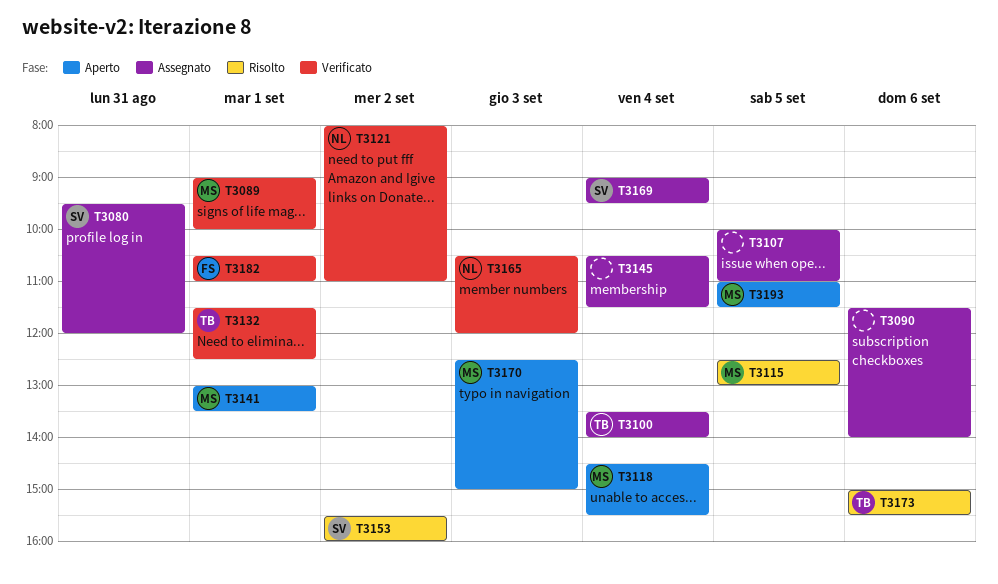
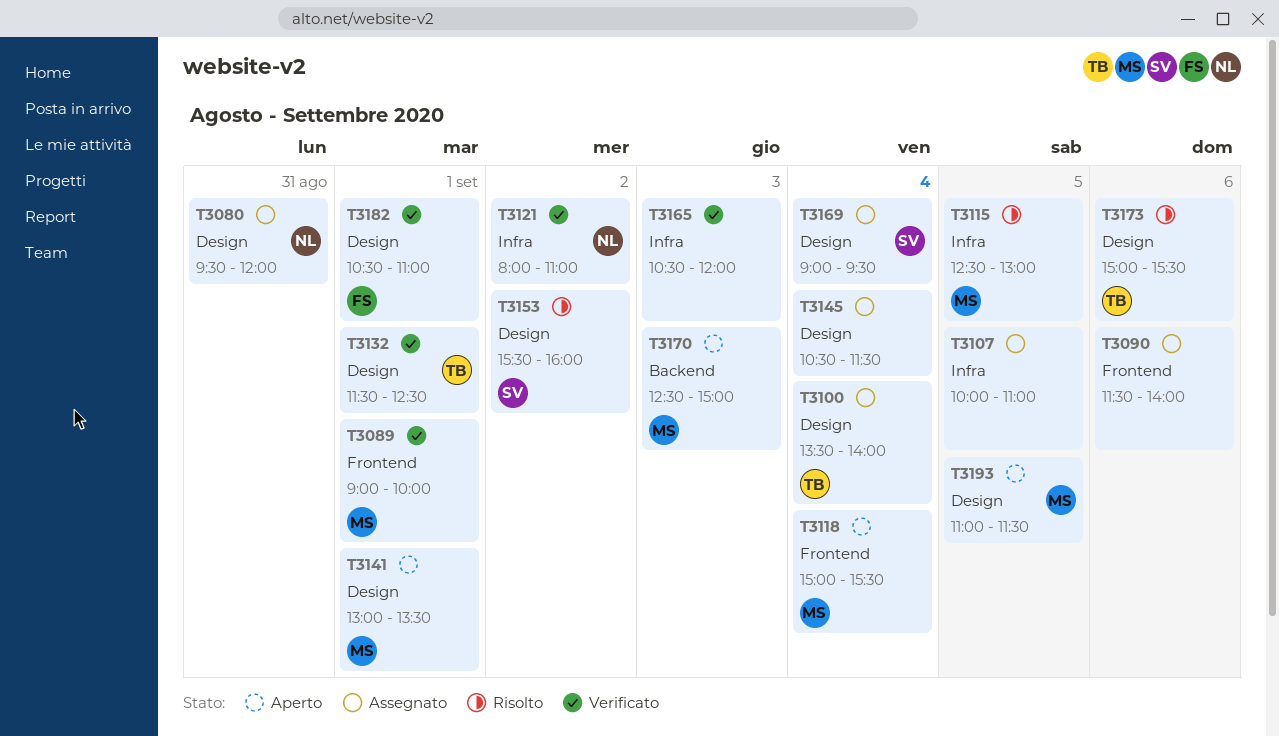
T3080, owner: SV -> NL
T3118, begins: 14:30 -> 15:00
T3165, owner: NL -> none

